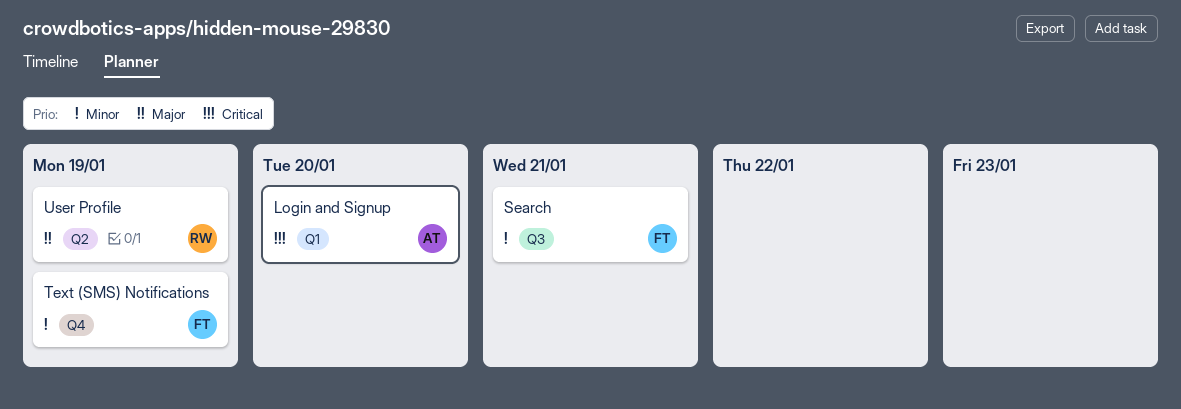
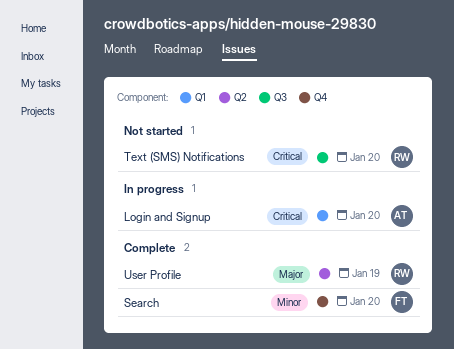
Search, label: Q3 -> Q4
Search, due: Jan 21 -> Jan 20
Text (SMS) Notifications, owner: FT -> RW
Text (SMS) Notifications, priority: Minor -> Critical
Text (SMS) Notifications, label: Q4 -> Q3
Text (SMS) Notifications, due: Jan 19 -> Jan 20

